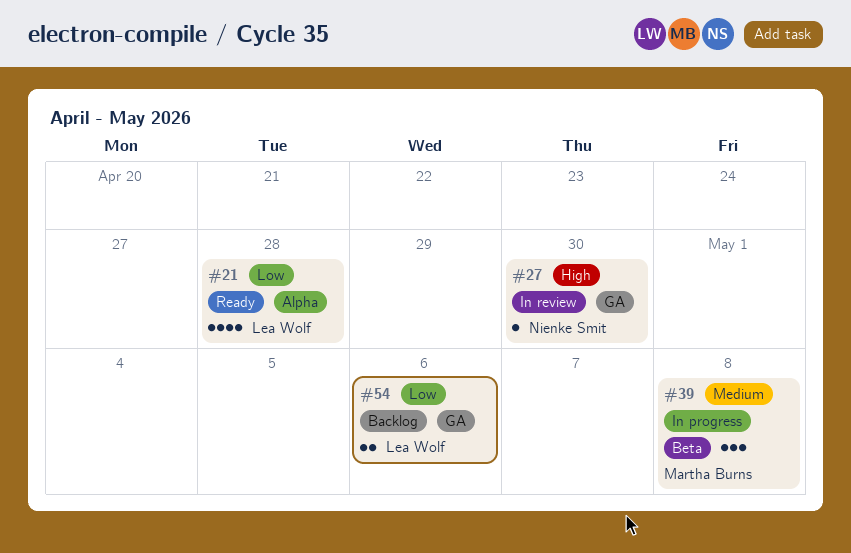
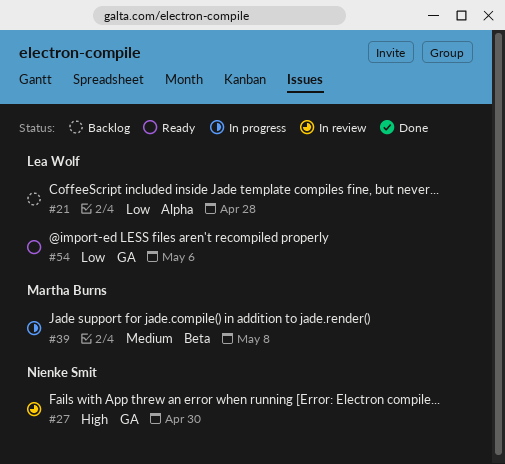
#21, status: Ready -> Backlog
#54, status: Backlog -> Ready

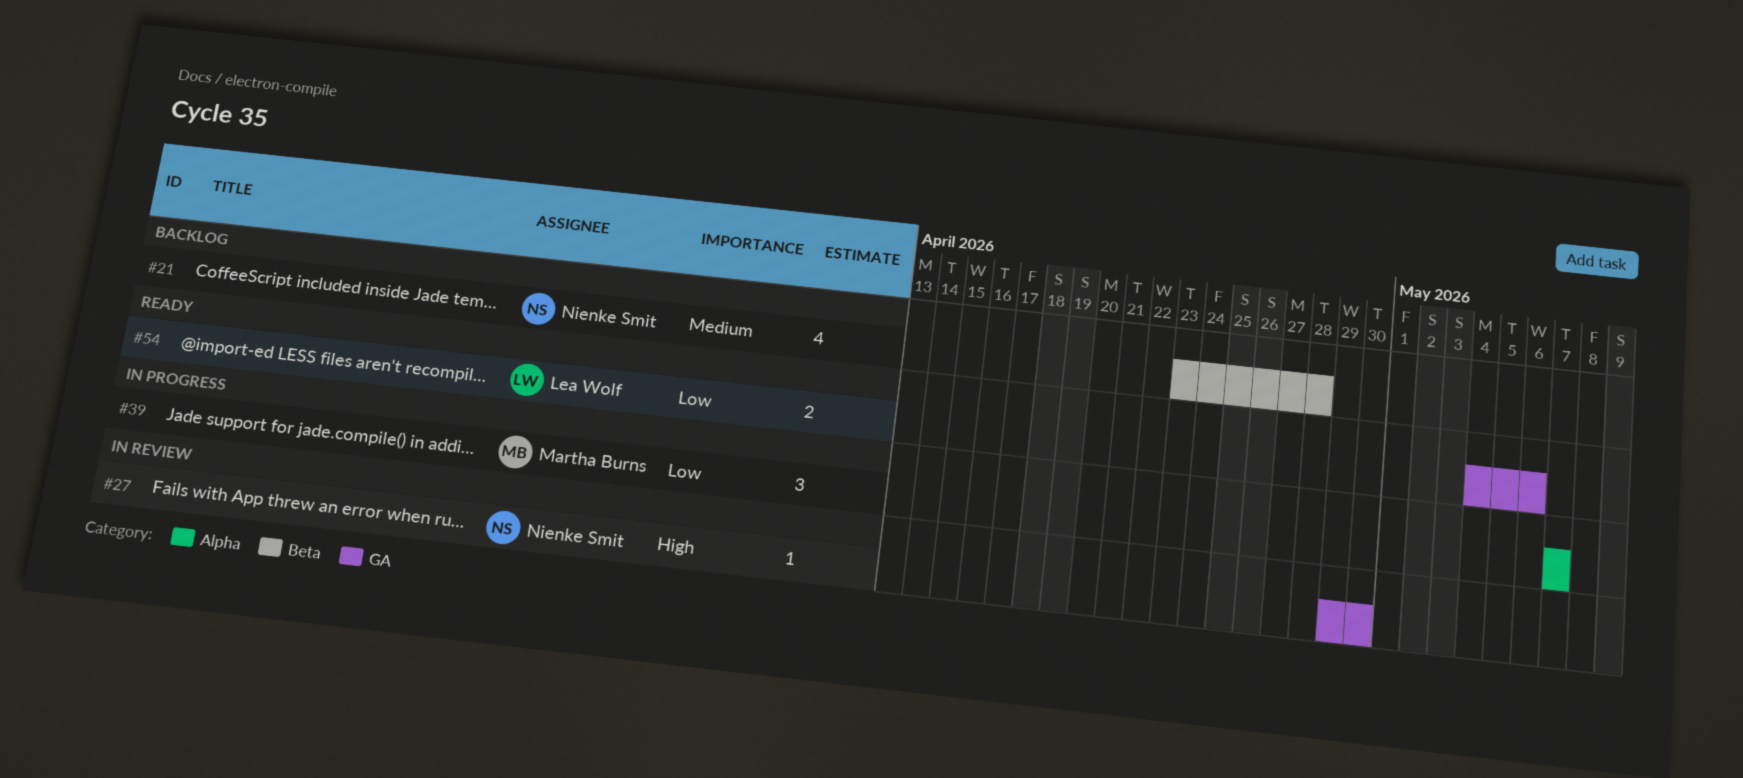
#21, owner: Lea Wolf -> Nienke Smit
#21, priority: Low -> Medium
#21, label: Alpha -> Beta
#39, priority: Medium -> Low
#39, label: Beta -> Alpha
#39, due: May 8 -> May 7

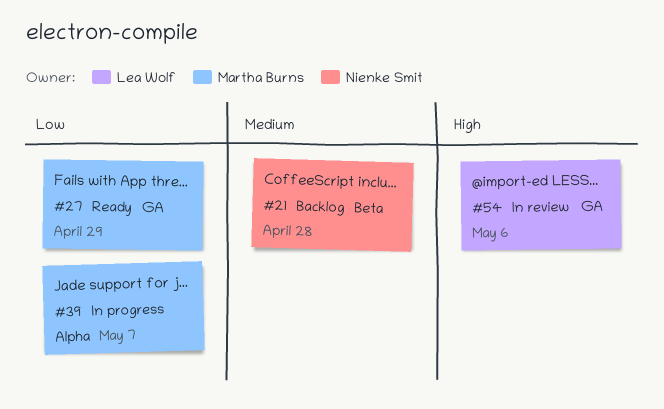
#27, status: In review -> Ready
#27, owner: Nienke Smit -> Martha Burns
#27, priority: High -> Low
#27, due: Apr 30 -> Apr 29
#54, status: Ready -> In review
#54, priority: Low -> High

